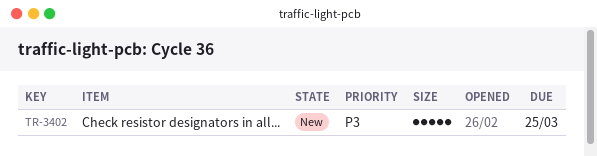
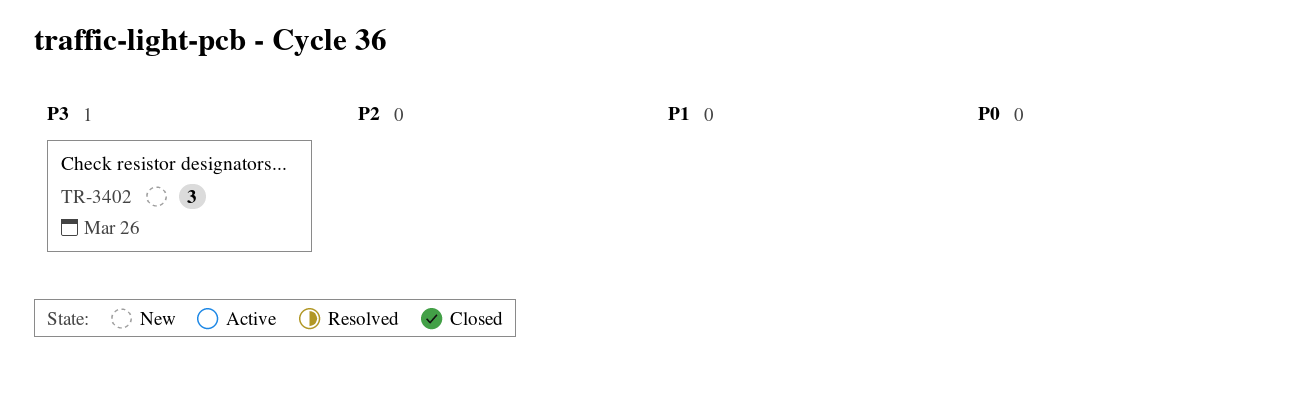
TR-3402, estimate: 5 -> 3
TR-3402, due: Mar 25 -> Mar 26

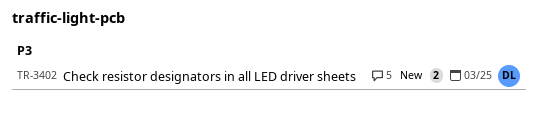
TR-3402, estimate: 3 -> 2
TR-3402, due: Mar 26 -> Mar 25

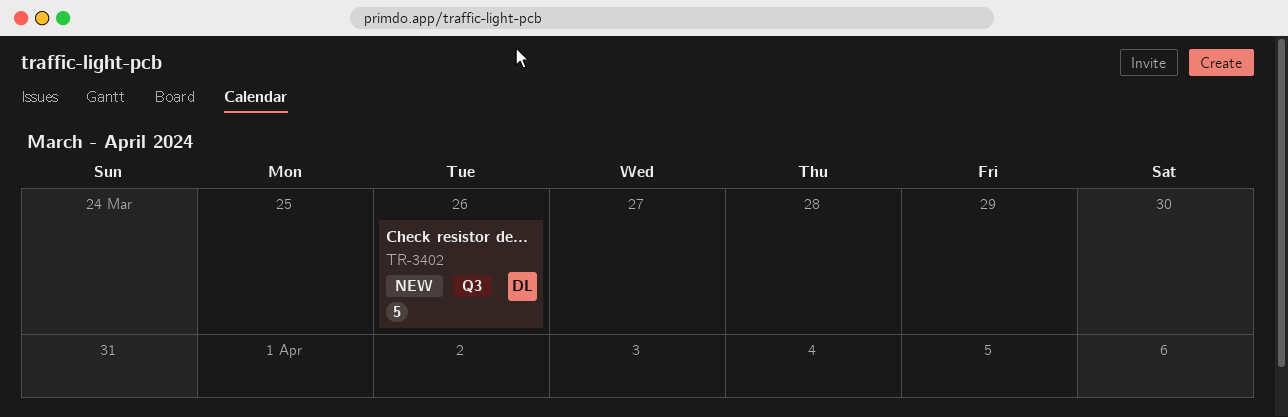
TR-3402, estimate: 2 -> 5
TR-3402, due: Mar 25 -> Mar 26

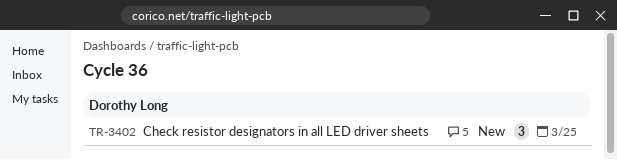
TR-3402, estimate: 5 -> 3
TR-3402, due: Mar 26 -> Mar 25

